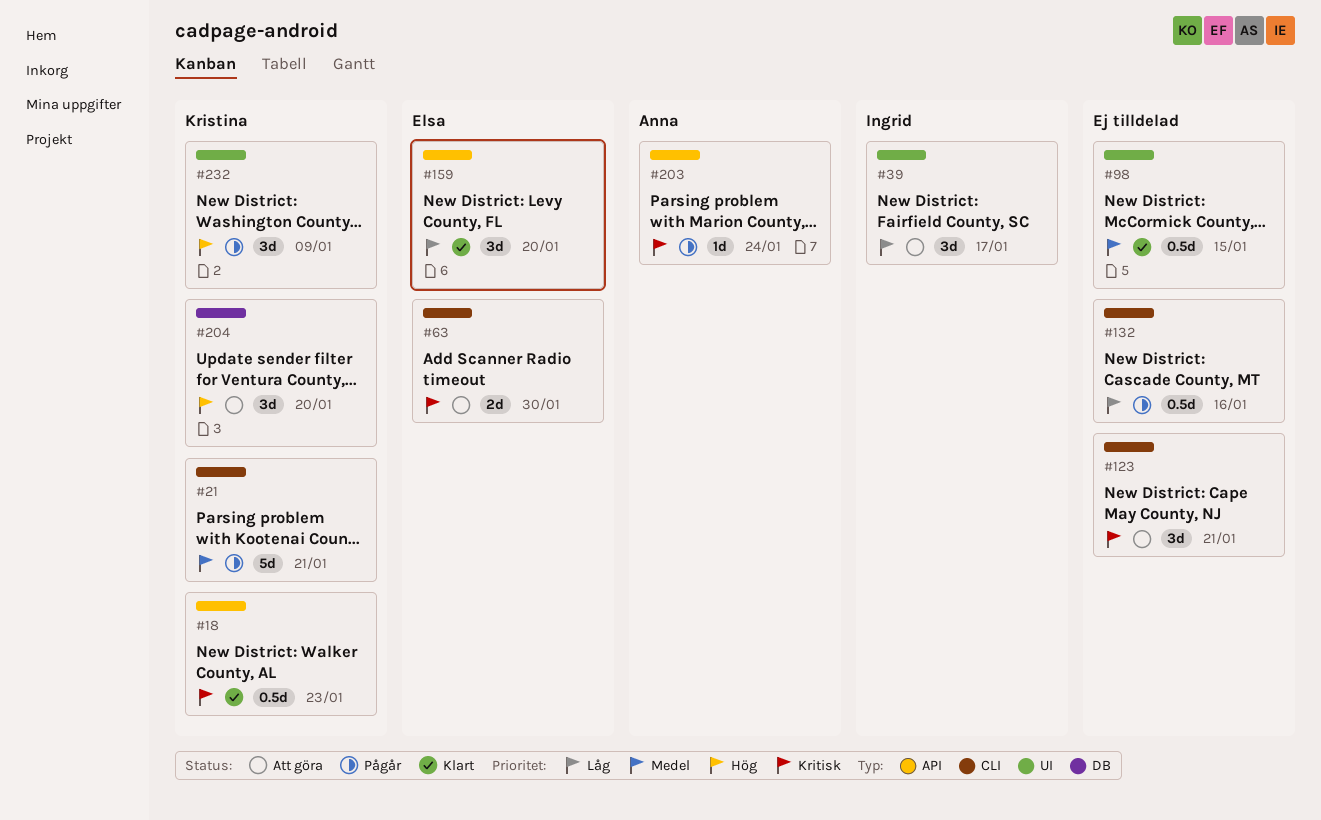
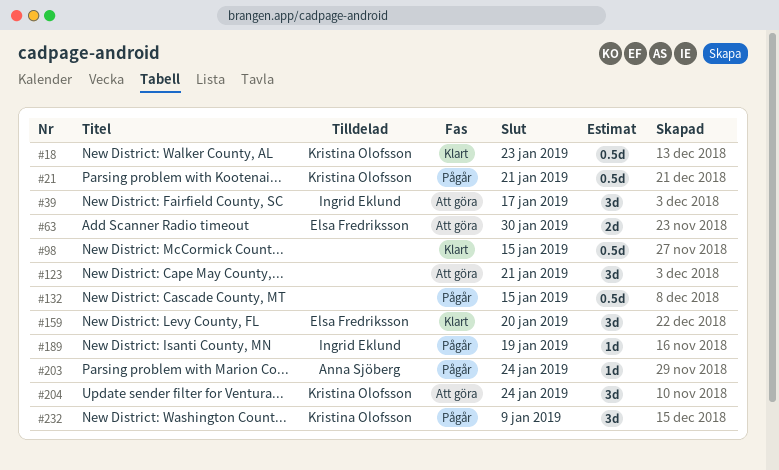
#21, estimate: 5d -> 0.5d
#132, due: Jan 16 -> Jan 15
#189: none -> present
#204, due: Jan 20 -> Jan 24

